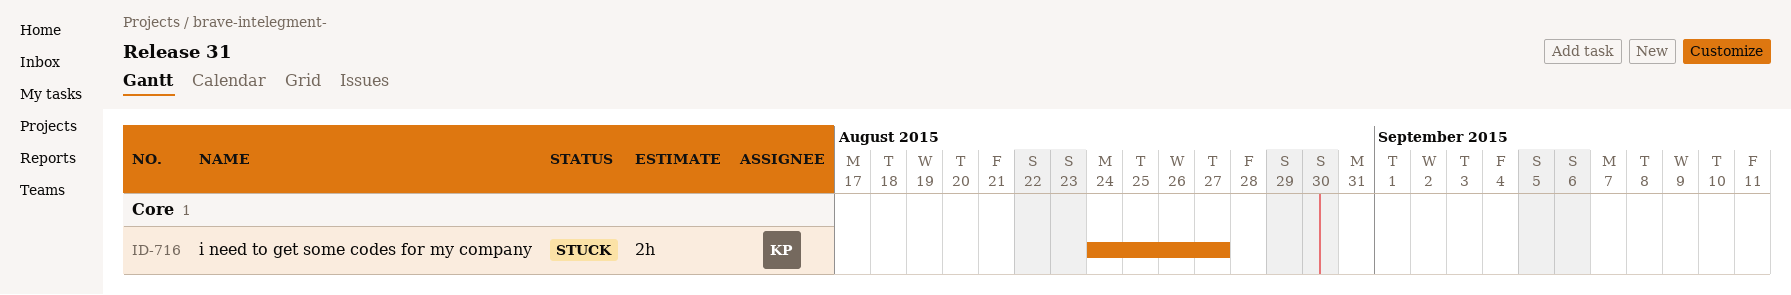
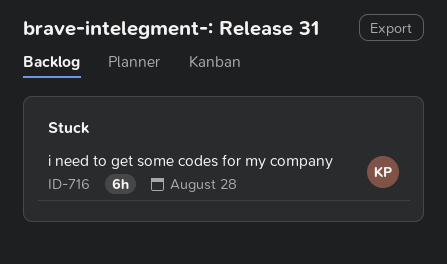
ID-716, estimate: 2h -> 6h
ID-716, due: Aug 27 -> Aug 28

